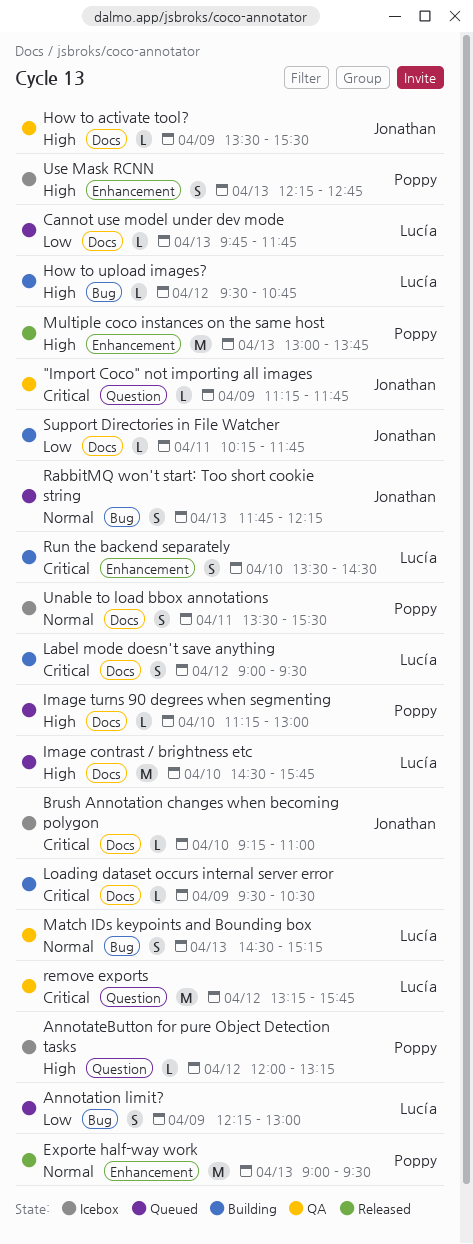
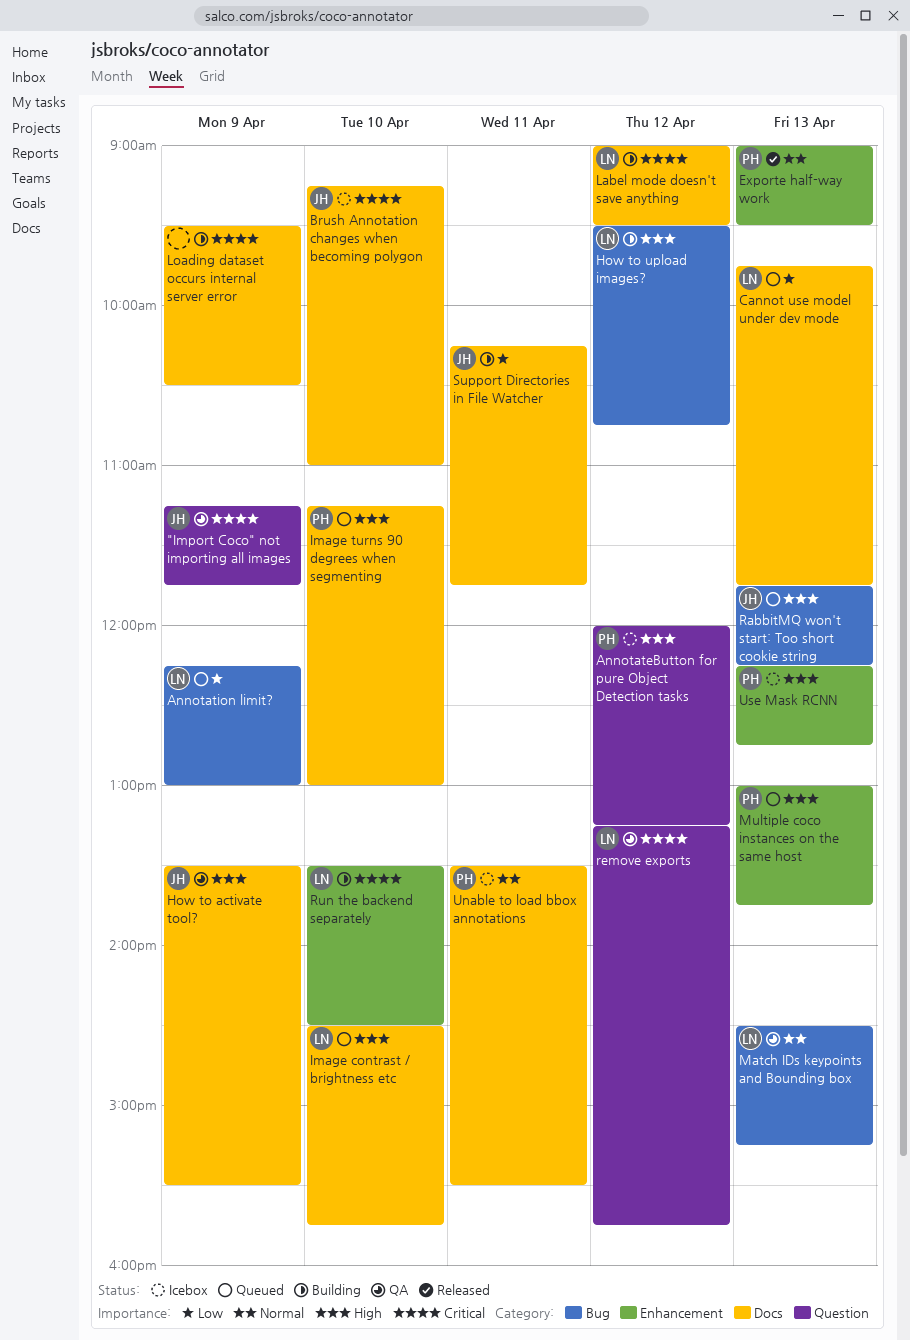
Multiple coco instances on the same host, status: Released -> Queued
RabbitMQ won't start: Too short cookie string, priority: Normal -> High

